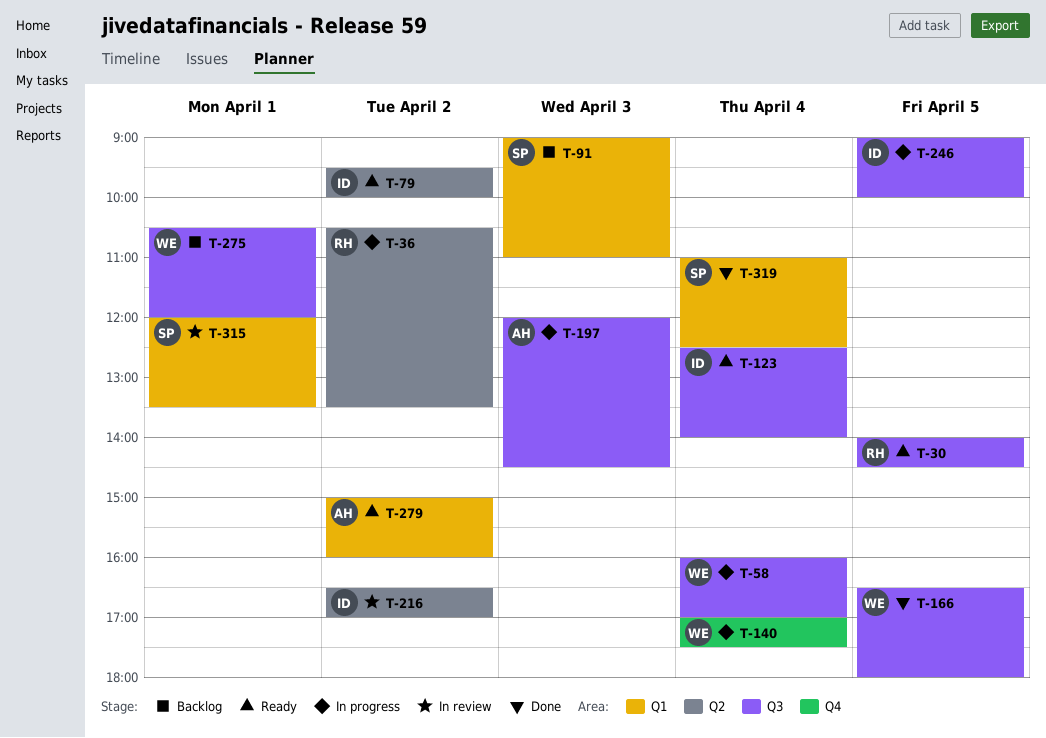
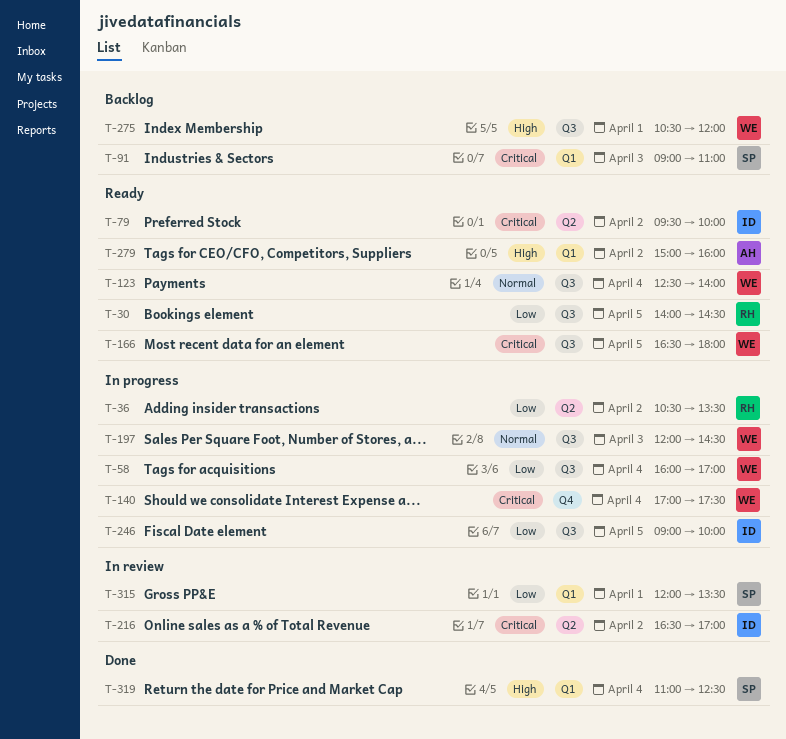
T-123, owner: ID -> WE
T-166, status: Done -> Ready
T-197, owner: AH -> WE

